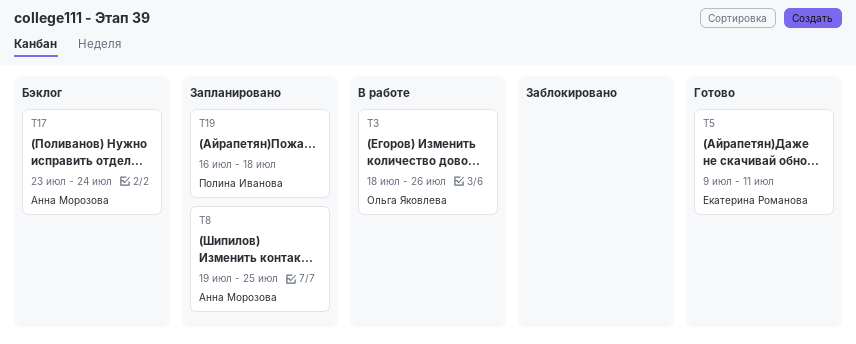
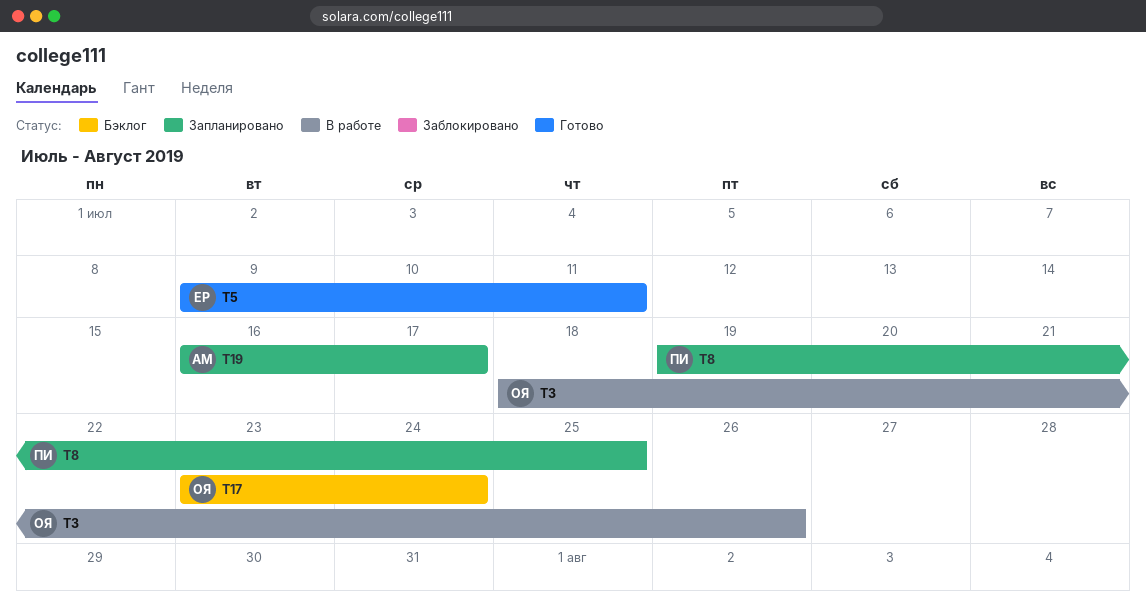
T8, owner: Анна Морозова -> Полина Иванова
T17, owner: Анна Морозова -> Ольга Яковлева
T19, owner: Полина Иванова -> Анна Морозова
T19, due: Jul 18 -> Jul 17

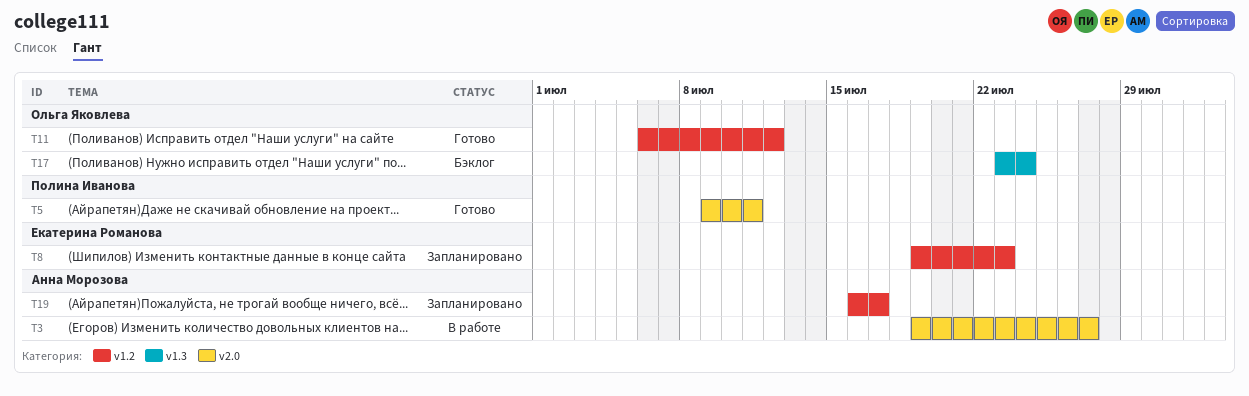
T3, owner: Ольга Яковлева -> Анна Морозова
T3, start: Jul 18 -> Jul 19
T3, due: Jul 26 -> Jul 27
T5, owner: Екатерина Романова -> Полина Иванова
T8, owner: Полина Иванова -> Екатерина Романова
T8, due: Jul 25 -> Jul 23
T11: none -> present

